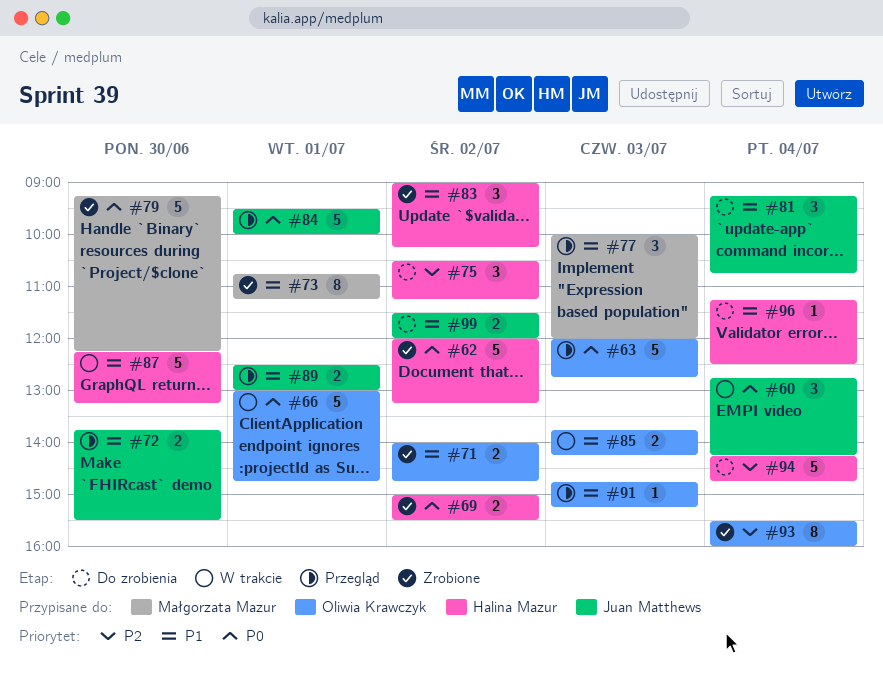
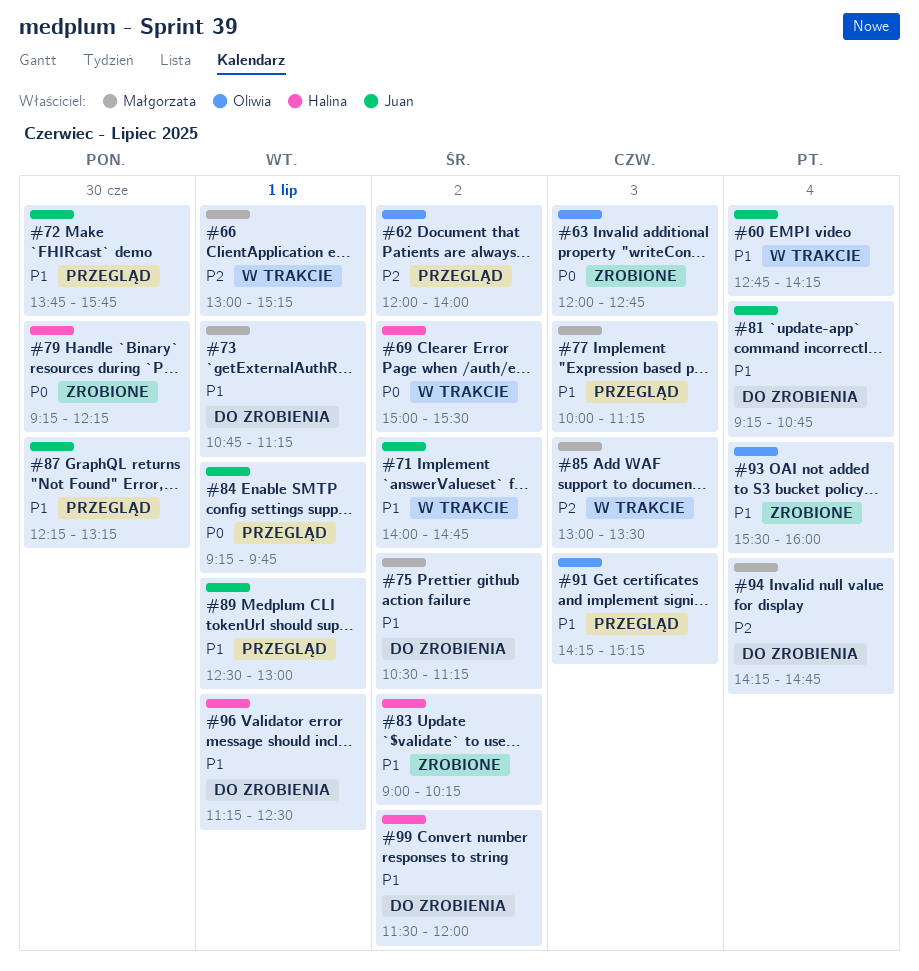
#60, priority: P0 -> P1
#62, status: Zrobione -> Przegląd
#62, owner: Halina Mazur -> Oliwia Krawczyk
#62, priority: P0 -> P2
#62, ends: 13:15 -> 14:00
#63, status: Przegląd -> Zrobione
#66, owner: Oliwia Krawczyk -> Małgorzata Mazur
#66, priority: P0 -> P2
#66, ends: 14:45 -> 15:15
#69, status: Zrobione -> W trakcie
#71, status: Zrobione -> W trakcie
#71, owner: Oliwia Krawczyk -> Juan Matthews
#72, ends: 15:30 -> 15:45
#73, status: Zrobione -> Do zrobienia
#75, owner: Halina Mazur -> Małgorzata Mazur
#75, priority: P2 -> P1
#77, ends: 12:00 -> 11:15
#79, owner: Małgorzata Mazur -> Halina Mazur
#84, begins: 09:30 -> 09:15
#84, ends: 10:00 -> 09:45
#85, owner: Oliwia Krawczyk -> Małgorzata Mazur
#85, priority: P1 -> P2
#85, begins: 13:45 -> 13:00
#85, ends: 14:15 -> 13:30
#87, status: W trakcie -> Przegląd
#87, owner: Halina Mazur -> Juan Matthews
#91, begins: 14:45 -> 14:15
#93, priority: P2 -> P1
#94, owner: Halina Mazur -> Małgorzata Mazur
#96, day: Jul 4 -> Jul 1
#99, owner: Juan Matthews -> Halina Mazur

